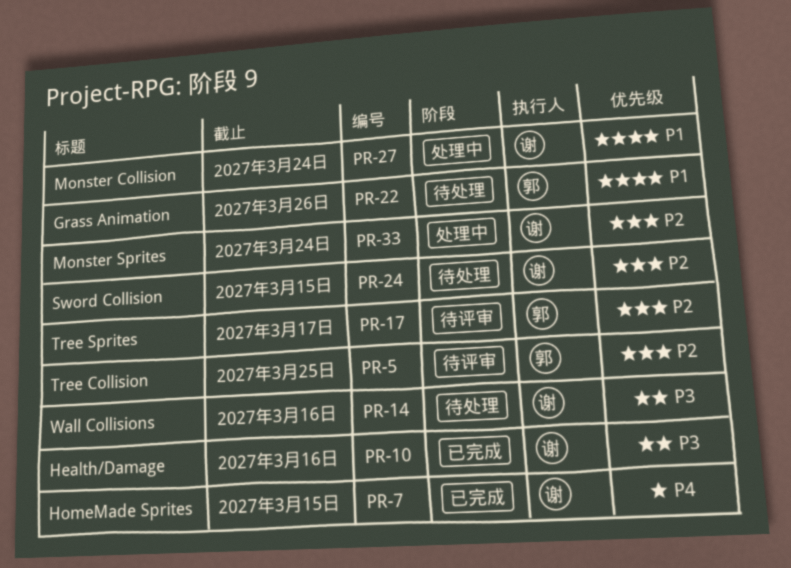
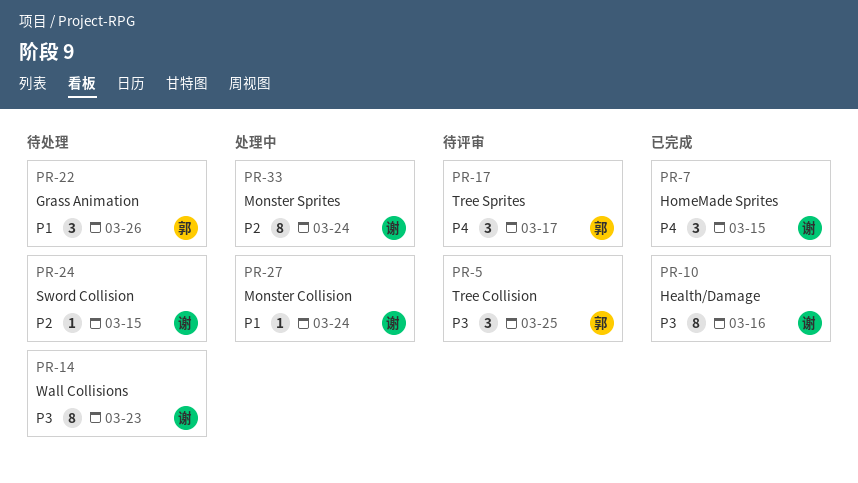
PR-5, priority: P2 -> P3
PR-14, due: Mar 16 -> Mar 23
PR-17, priority: P2 -> P4

